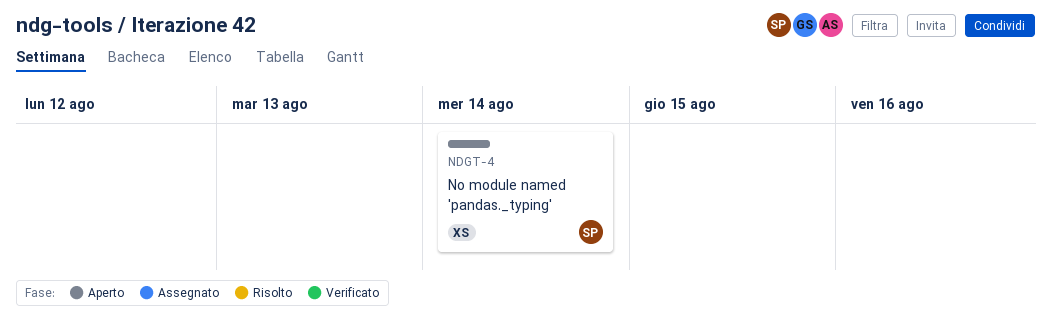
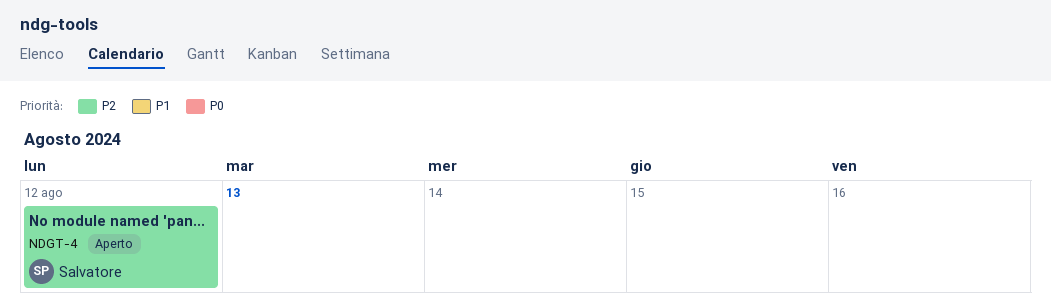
NDGT-4, due: Aug 14 -> Aug 12

